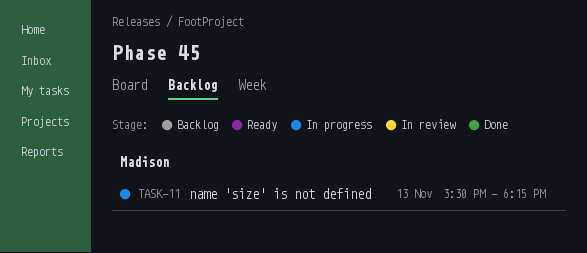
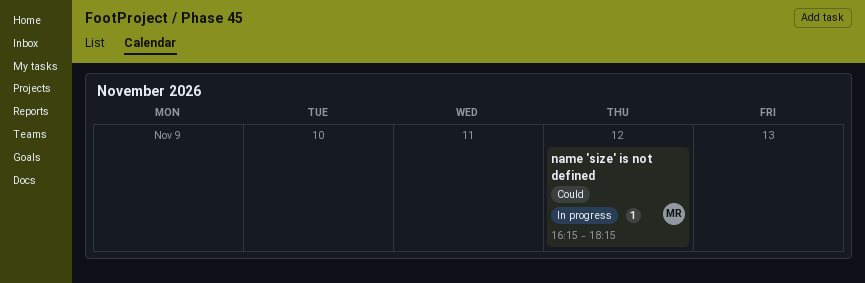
name 'size' is not defined, day: Nov 13 -> Nov 12
name 'size' is not defined, begins: 15:30 -> 16:15

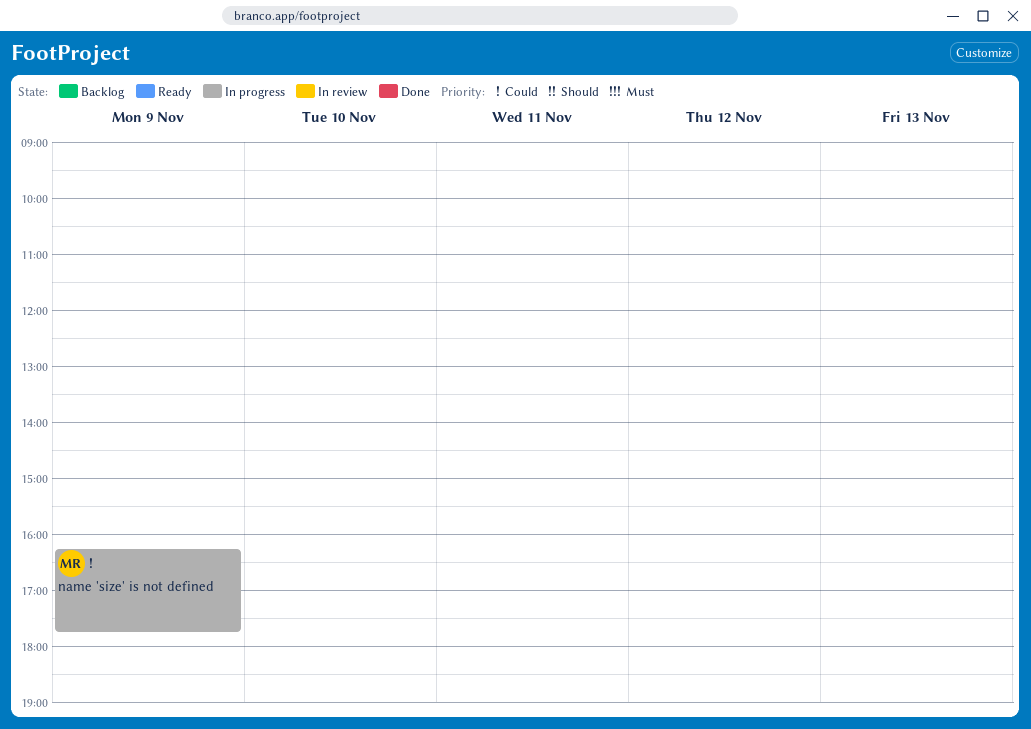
name 'size' is not defined, day: Nov 12 -> Nov 9
name 'size' is not defined, ends: 18:15 -> 17:45

